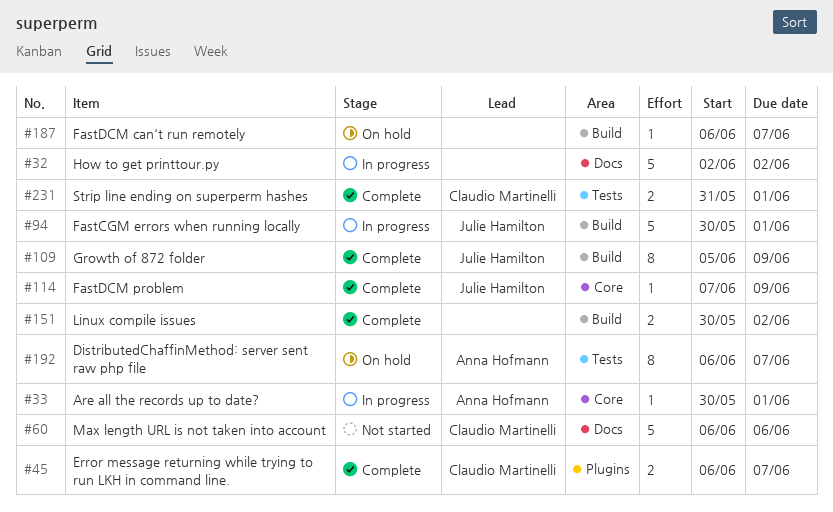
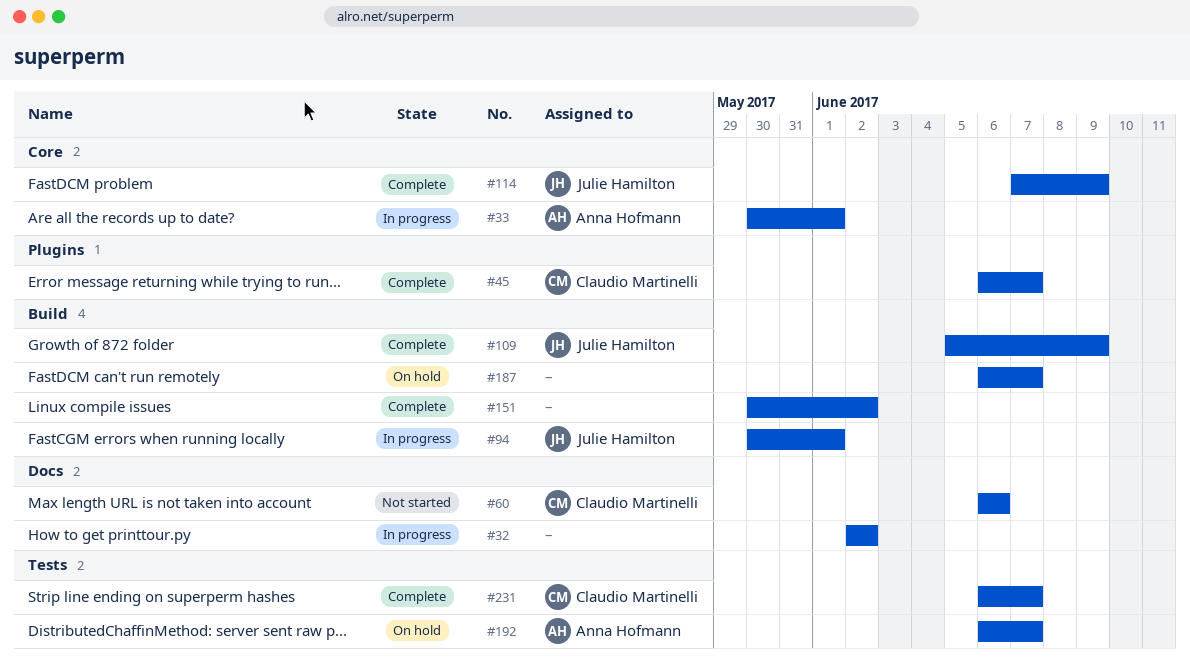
#231, start: May 31 -> Jun 6
#231, due: Jun 1 -> Jun 7

